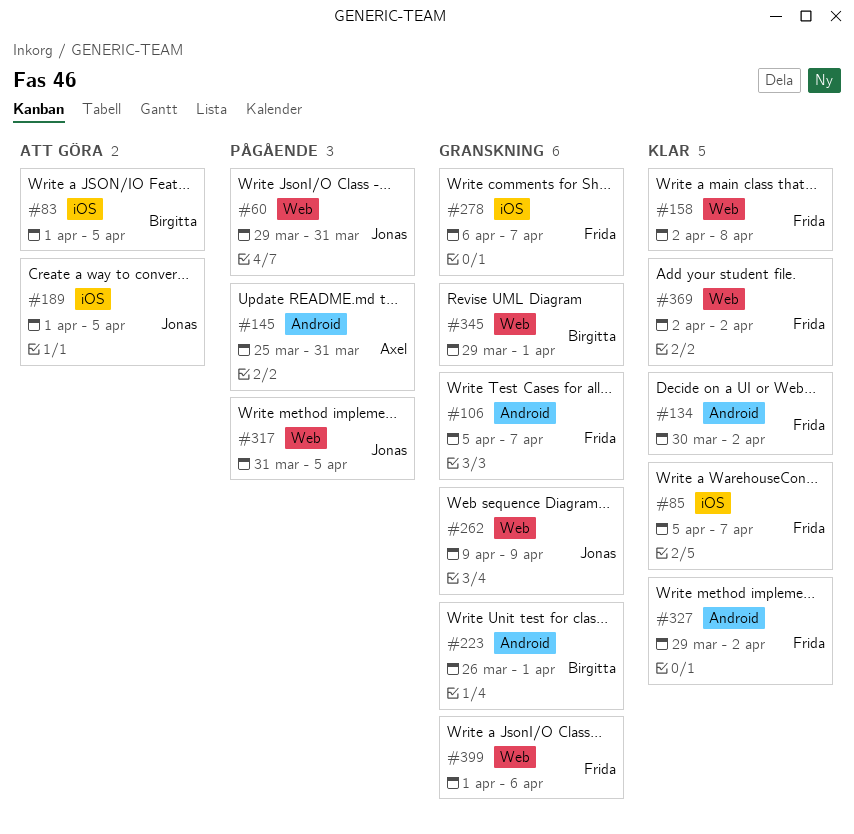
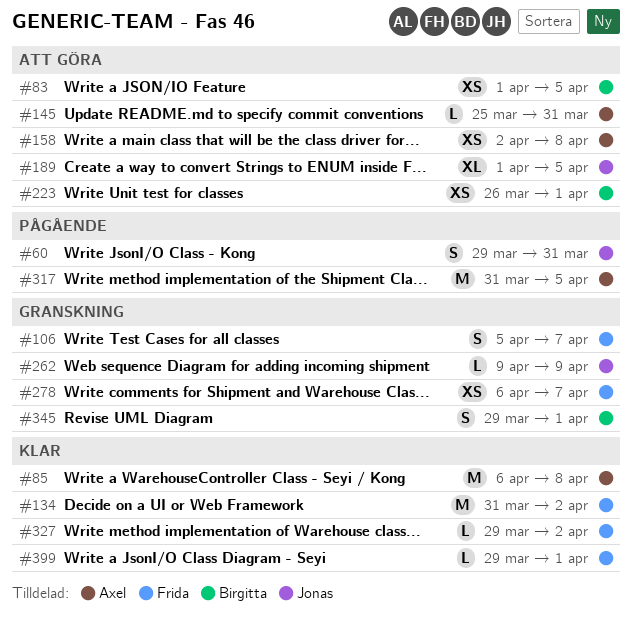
#85, owner: Frida -> Axel
#85, start: Apr 5 -> Apr 6
#85, due: Apr 7 -> Apr 8
#134, start: Mar 30 -> Mar 31
#145, status: Pågående -> Att göra
#158, status: Klar -> Att göra
#158, owner: Frida -> Axel
#223, status: Granskning -> Att göra
#317, owner: Jonas -> Axel
#369: present -> none
#399, status: Granskning -> Klar
#399, start: Apr 1 -> Mar 29
#399, due: Apr 6 -> Apr 1

